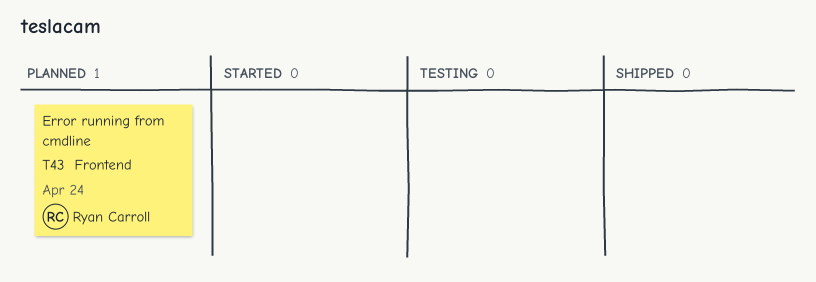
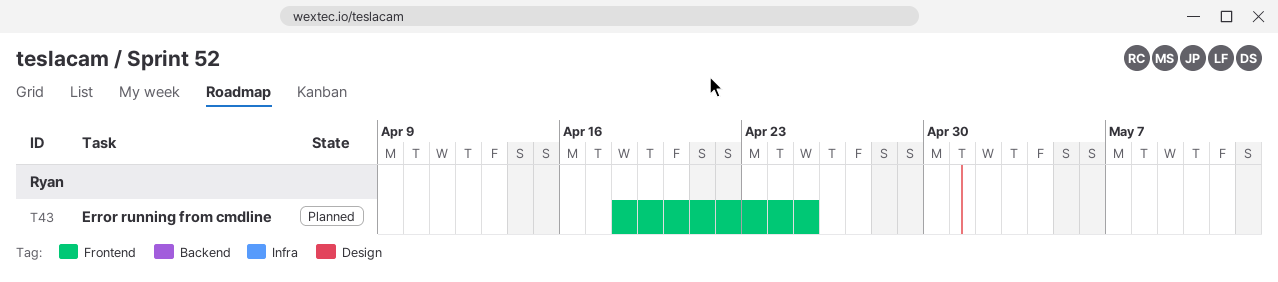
T43, due: Apr 24 -> Apr 25

